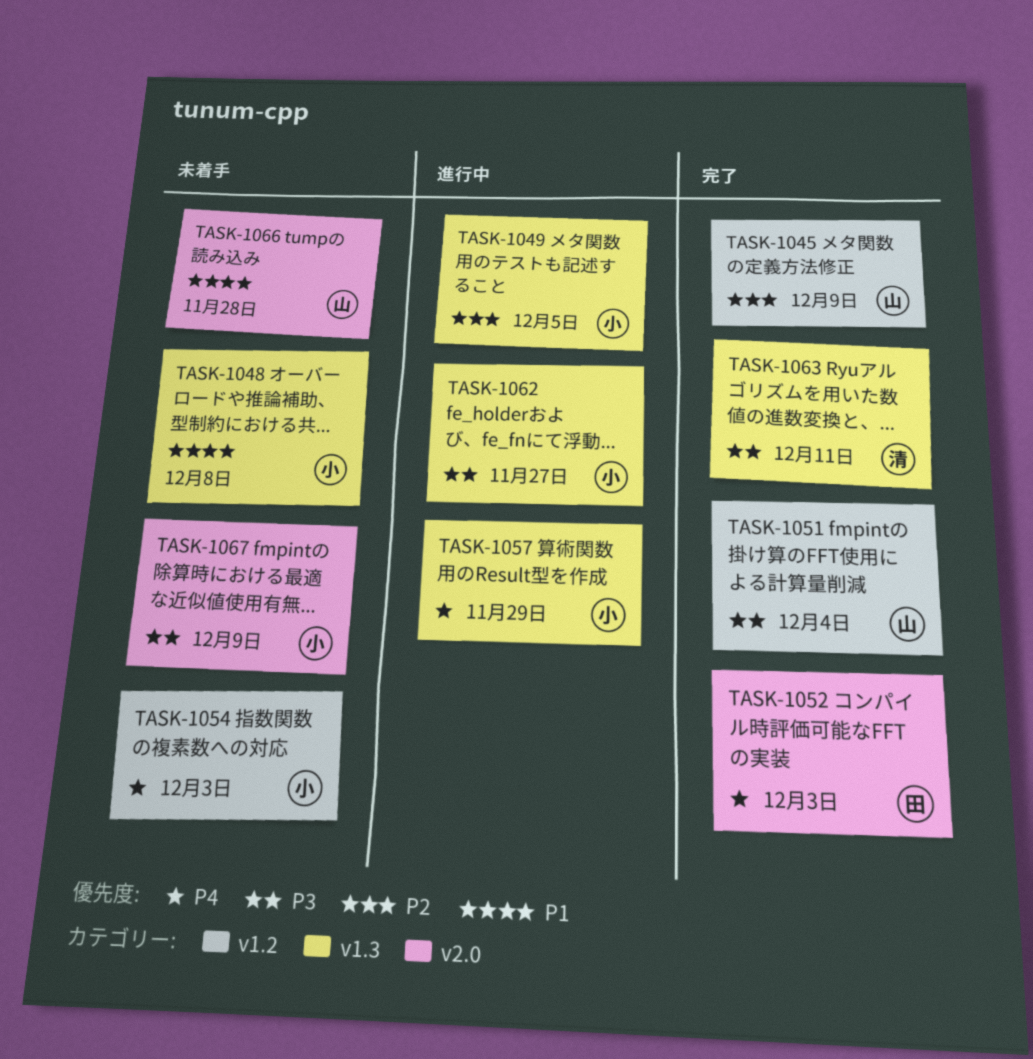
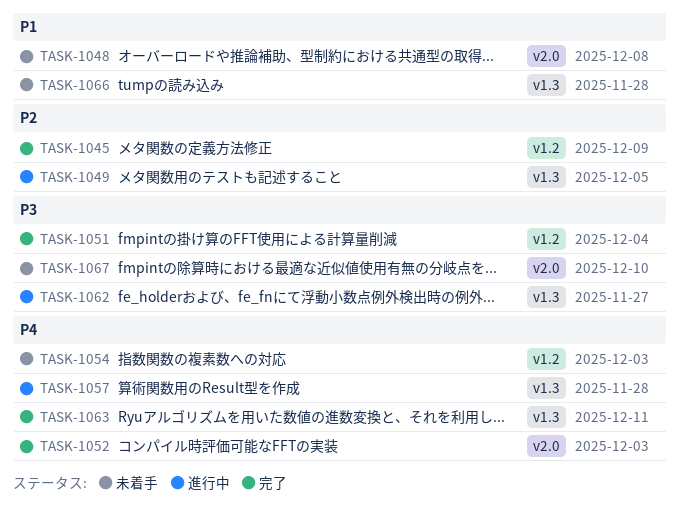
TASK-1048, label: v1.3 -> v2.0
TASK-1057, due: Nov 29 -> Nov 28
TASK-1063, priority: P3 -> P4
TASK-1066, label: v2.0 -> v1.3
TASK-1067, due: Dec 9 -> Dec 10

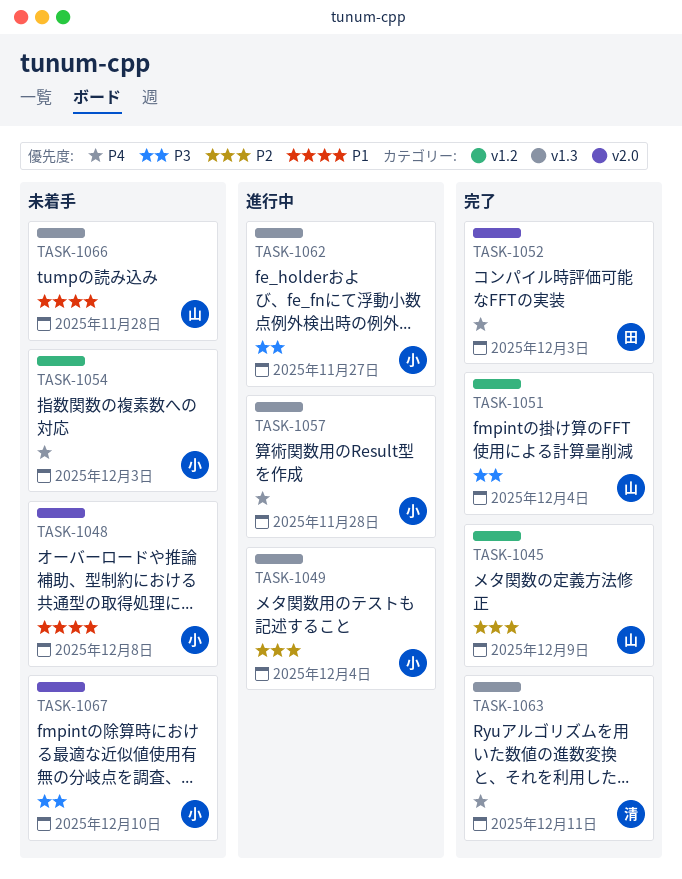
TASK-1049, due: Dec 5 -> Dec 4

